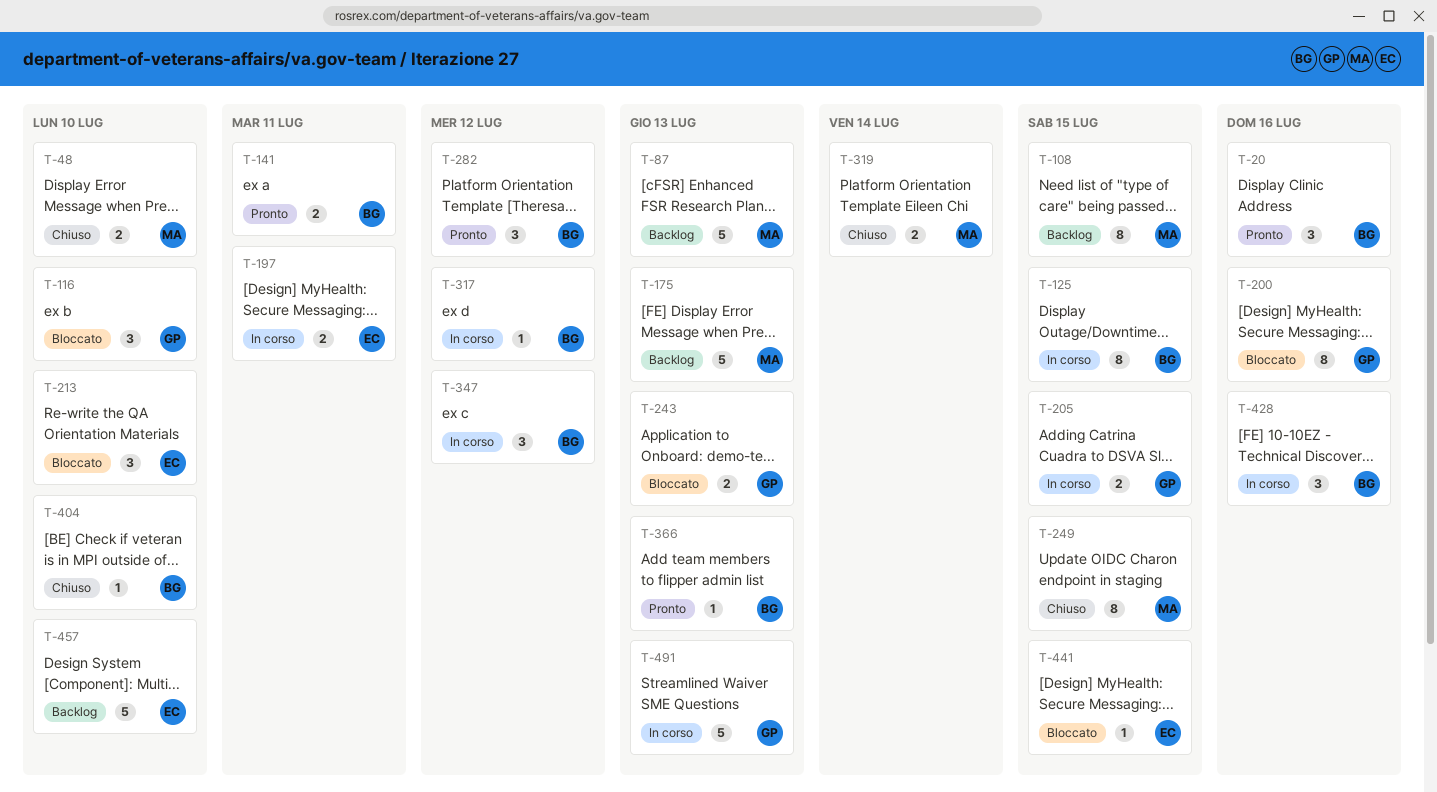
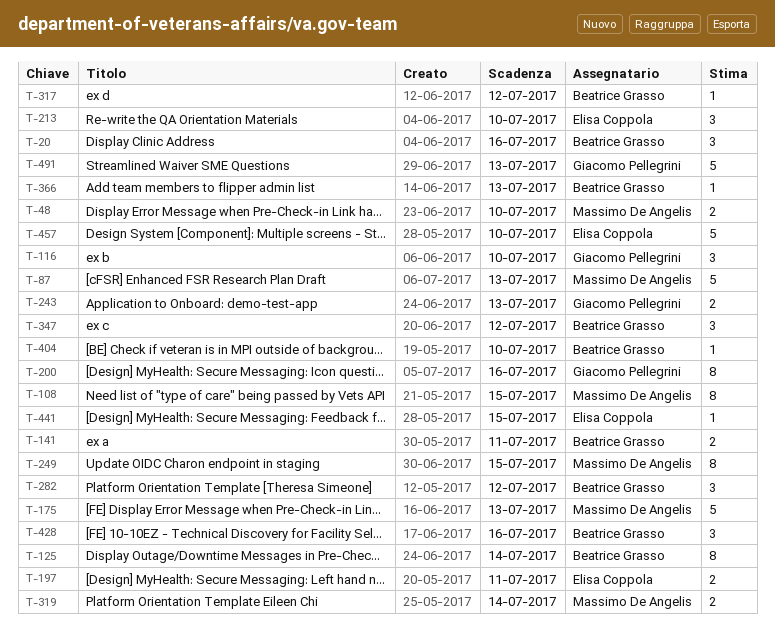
T-125, due: Jul 15 -> Jul 14
T-205: present -> none

